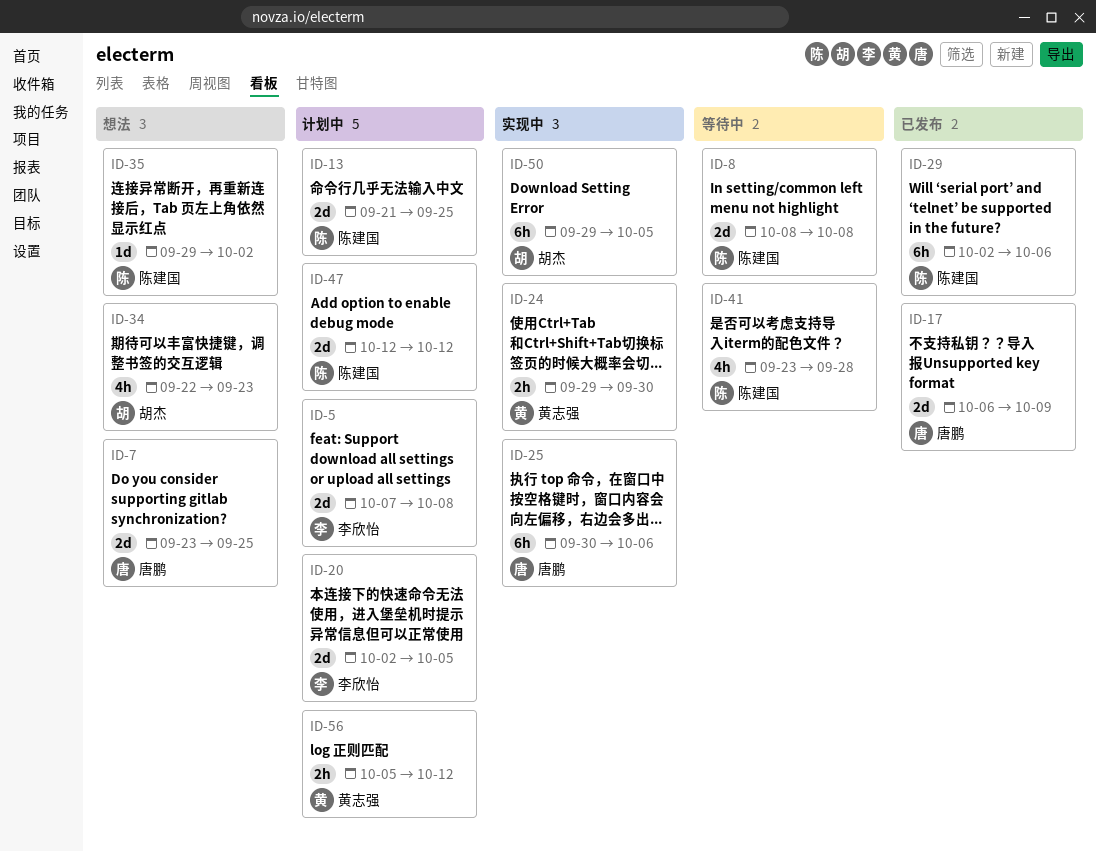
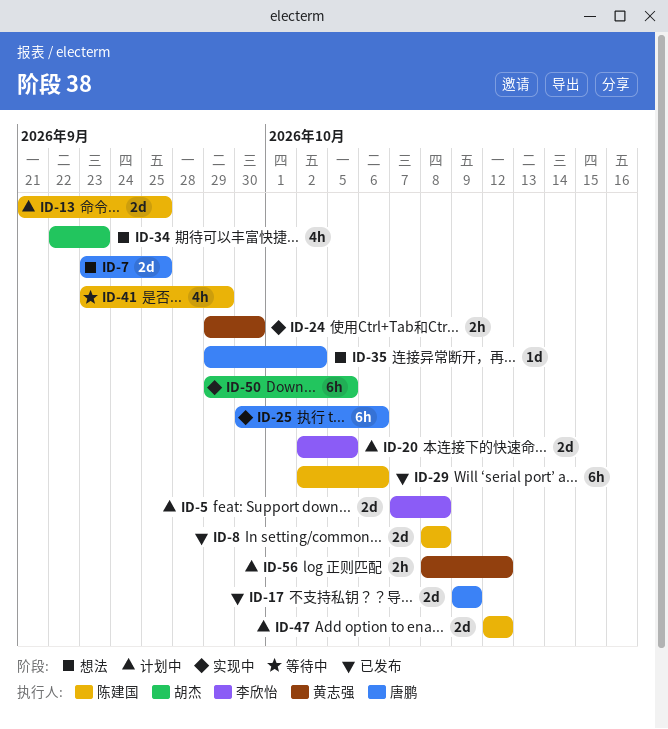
ID-8, status: 等待中 -> 已发布
ID-17, start: Oct 6 -> Oct 9
ID-35, owner: 陈建国 -> 唐鹏
ID-41, due: Sep 28 -> Sep 29
ID-56, start: Oct 5 -> Oct 8

